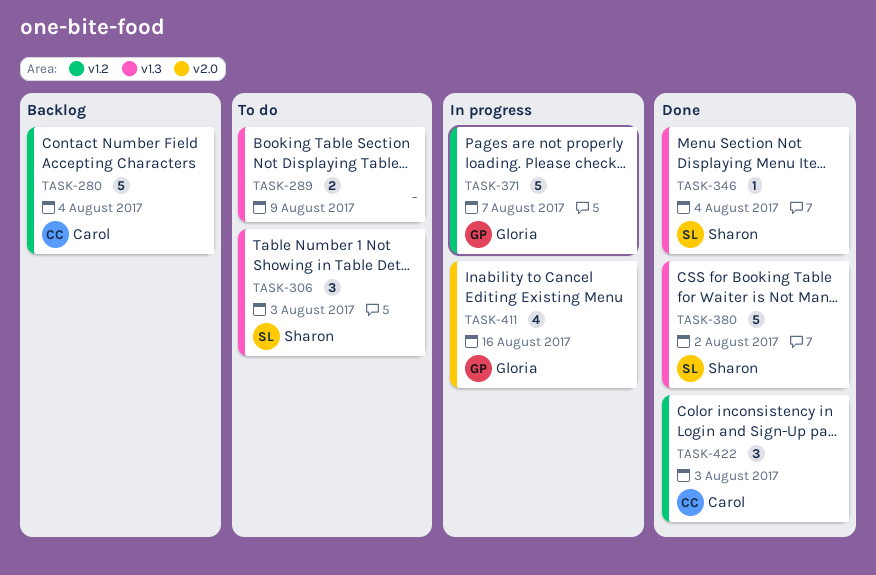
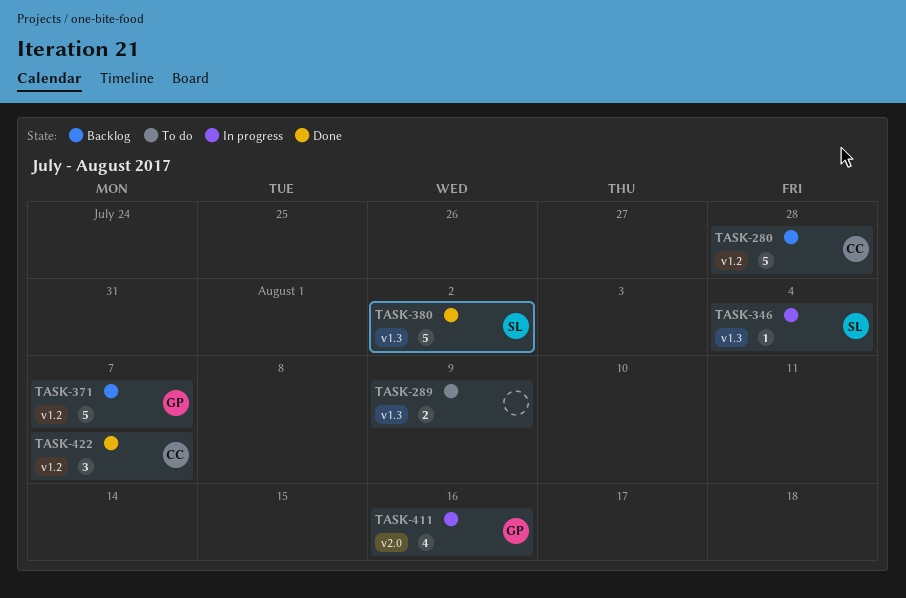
TASK-280, due: Aug 4 -> Jul 28
TASK-306: present -> none
TASK-346, status: Done -> In progress
TASK-371, status: In progress -> Backlog
TASK-422, due: Aug 3 -> Aug 7

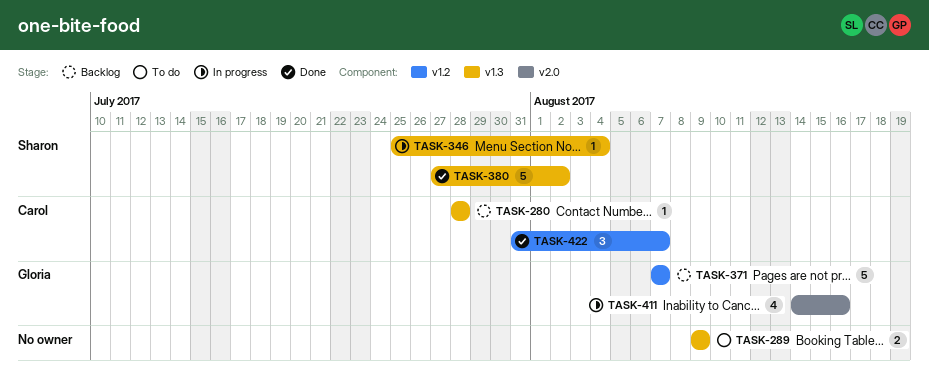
TASK-280, label: v1.2 -> v1.3
TASK-280, estimate: 5 -> 1

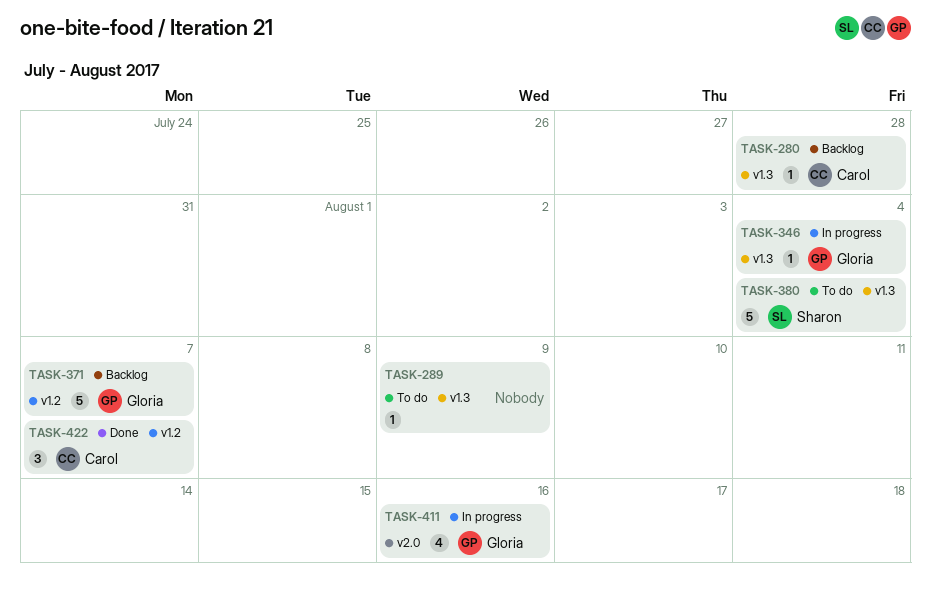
TASK-289, estimate: 2 -> 1
TASK-346, owner: Sharon -> Gloria
TASK-380, status: Done -> To do
TASK-380, due: Aug 2 -> Aug 4

